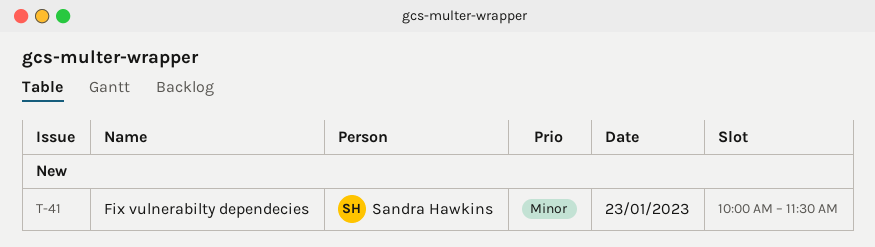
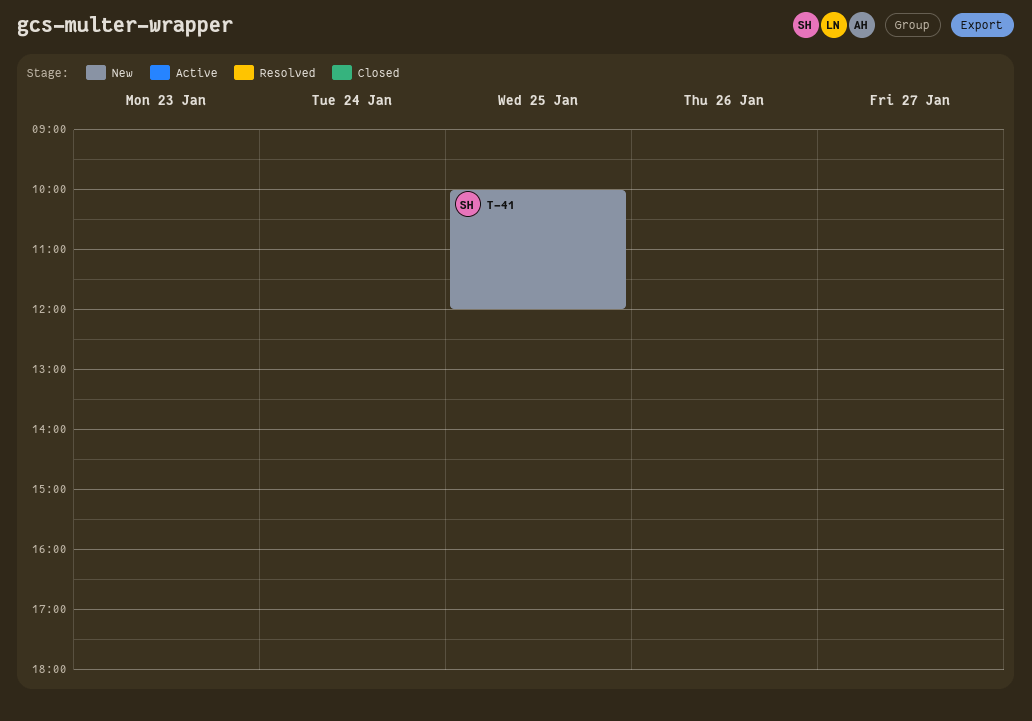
T-41, day: Jan 23 -> Jan 25
T-41, ends: 11:30 -> 12:00

